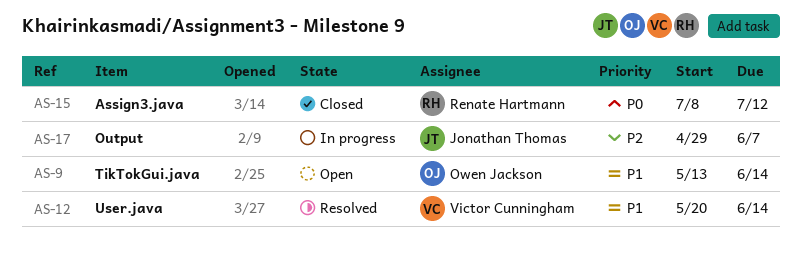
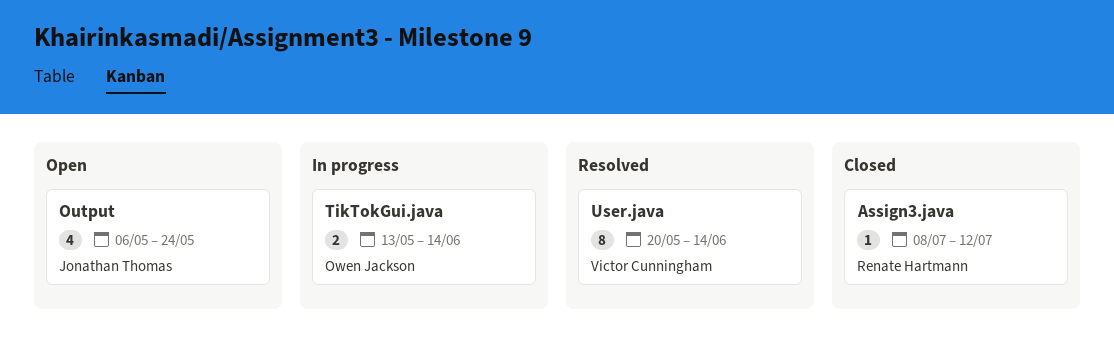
Output, status: In progress -> Open
Output, start: Apr 29 -> May 6
Output, due: Jun 7 -> May 24
TikTokGui.java, status: Open -> In progress

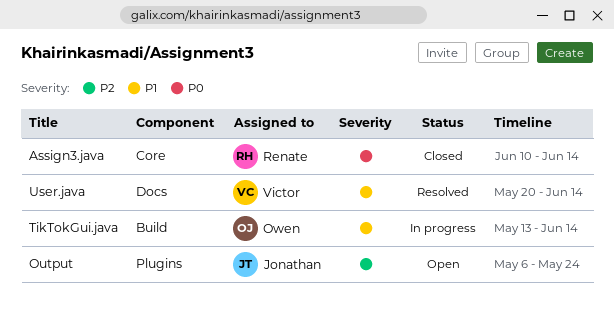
Assign3.java, start: Jul 8 -> Jun 10
Assign3.java, due: Jul 12 -> Jun 14

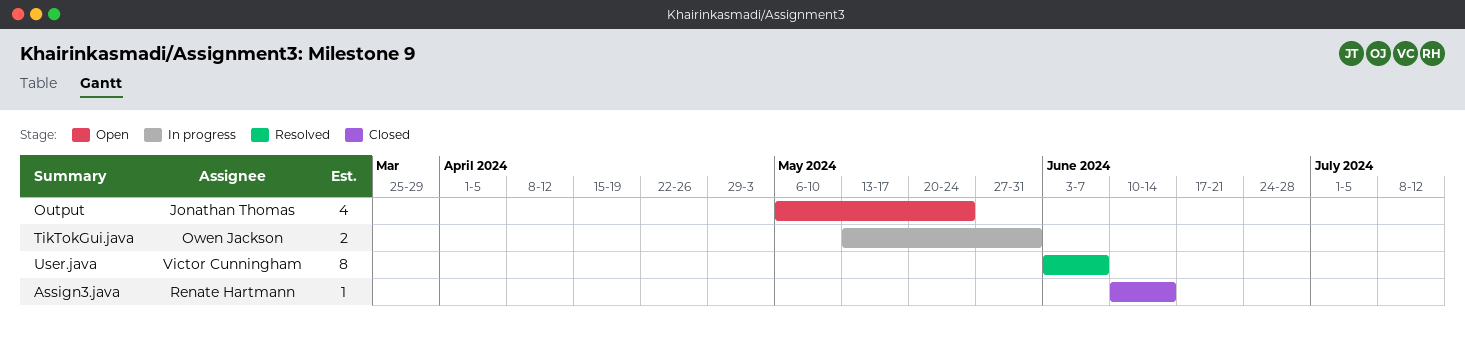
TikTokGui.java, due: Jun 14 -> May 31
User.java, start: May 20 -> Jun 3
User.java, due: Jun 14 -> Jun 7

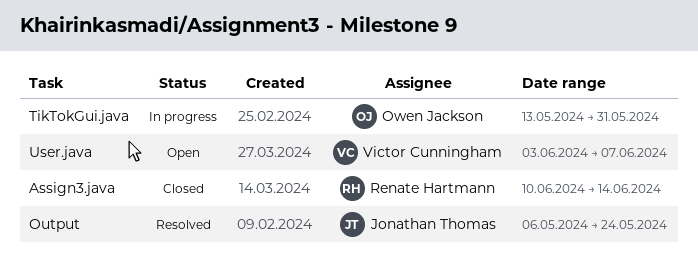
Output, status: Open -> Resolved
User.java, status: Resolved -> Open

